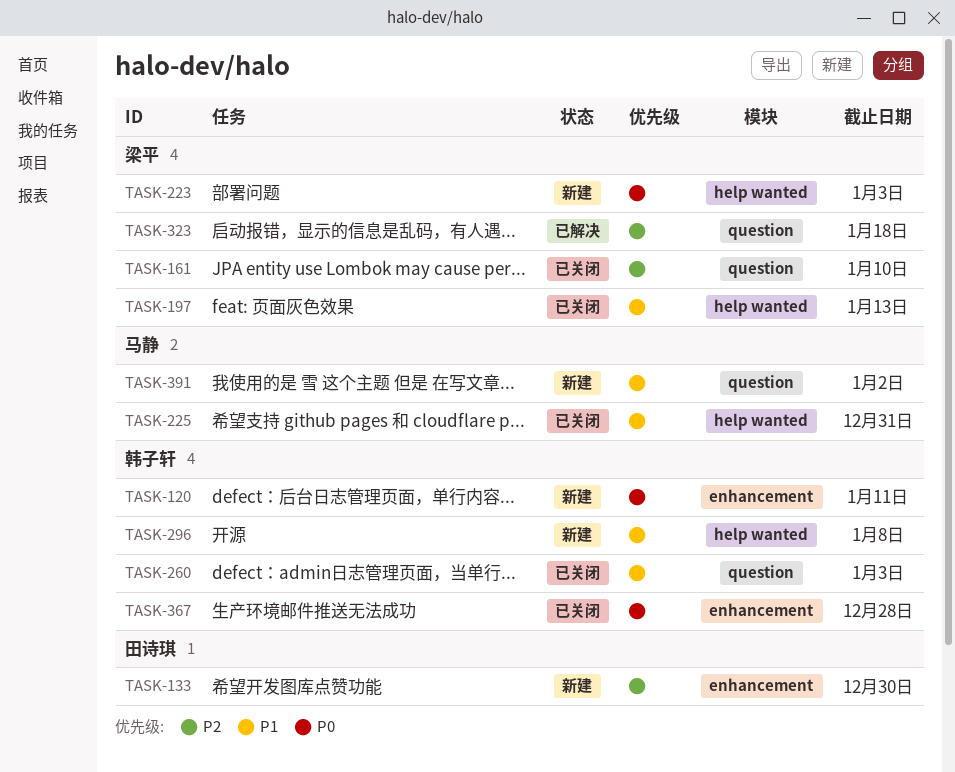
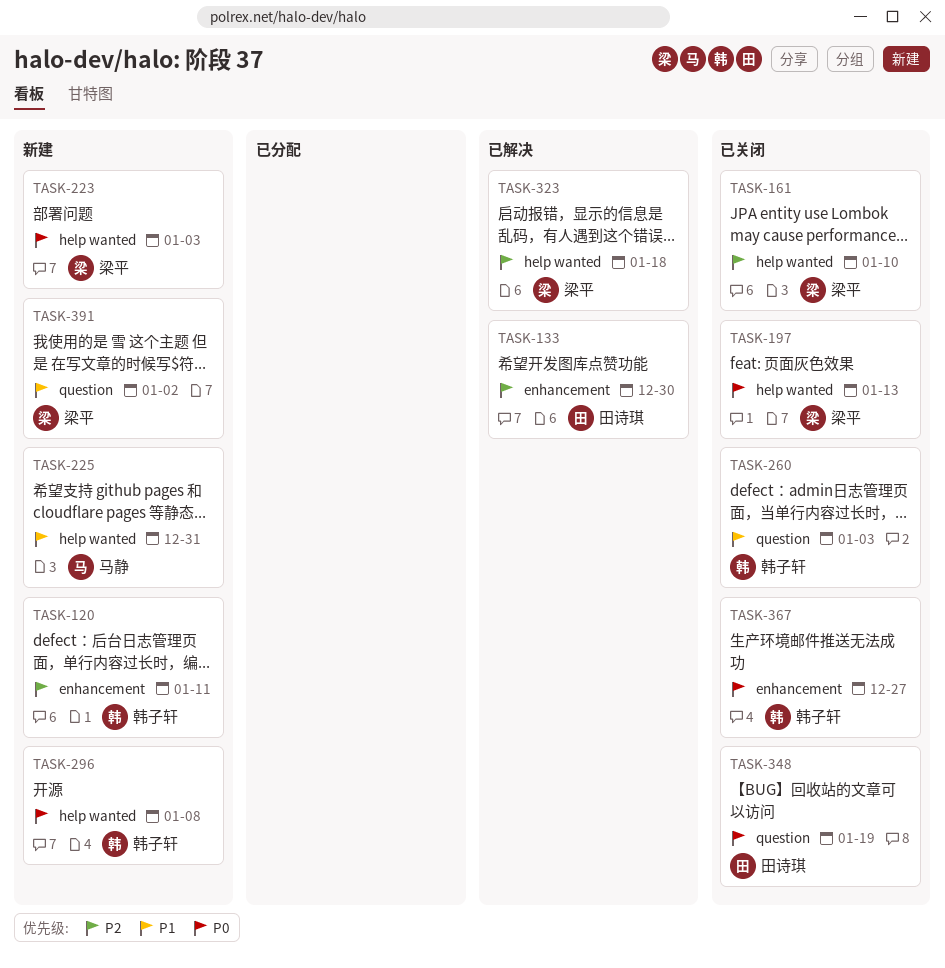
TASK-120, priority: P0 -> P2
TASK-133, status: 新建 -> 已解决
TASK-161, label: question -> help wanted
TASK-197, priority: P1 -> P0
TASK-225, status: 已关闭 -> 新建
TASK-296, priority: P1 -> P0
TASK-323, label: question -> help wanted
TASK-348: none -> present
TASK-367, due: Dec 28 -> Dec 27
TASK-391, owner: 马静 -> 梁平

